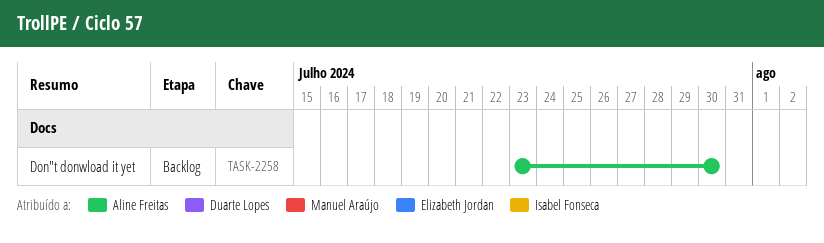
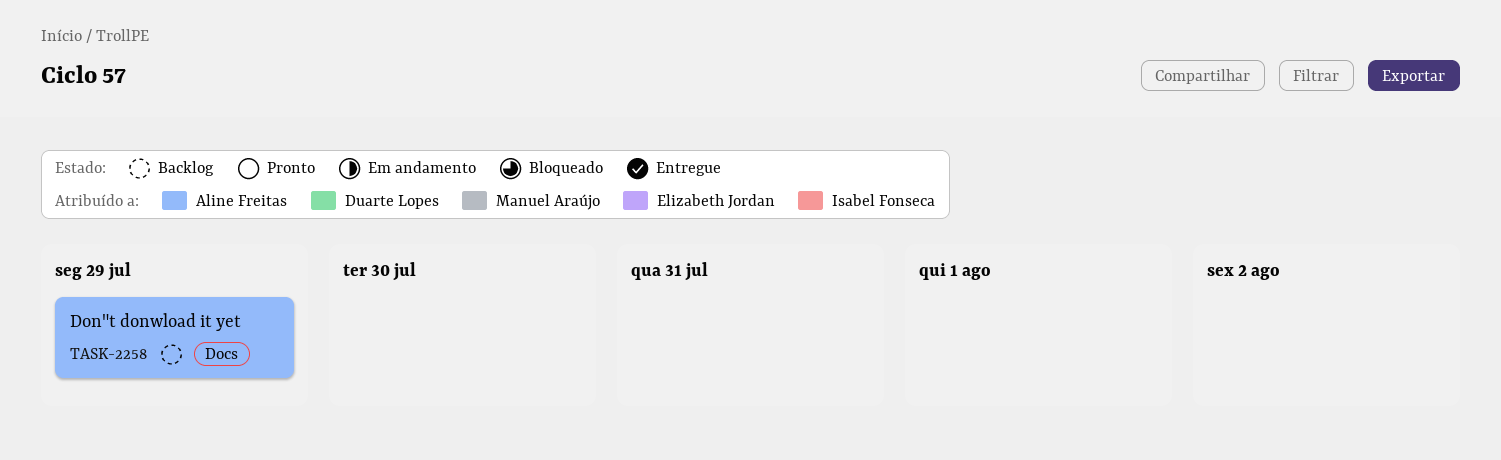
TASK-2258, due: Jul 30 -> Jul 29

